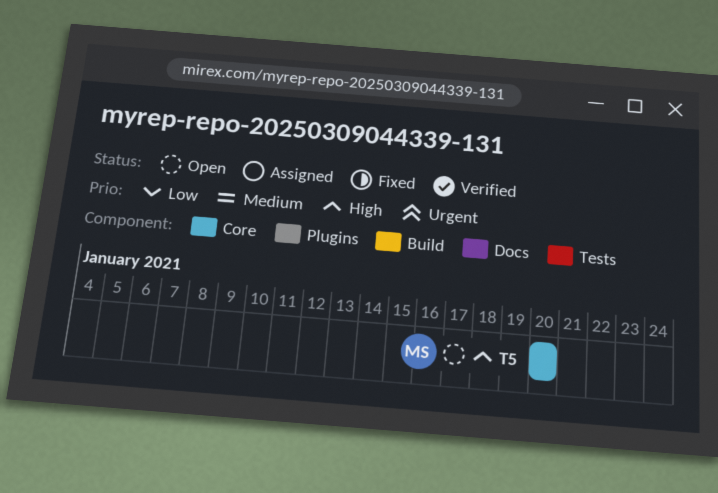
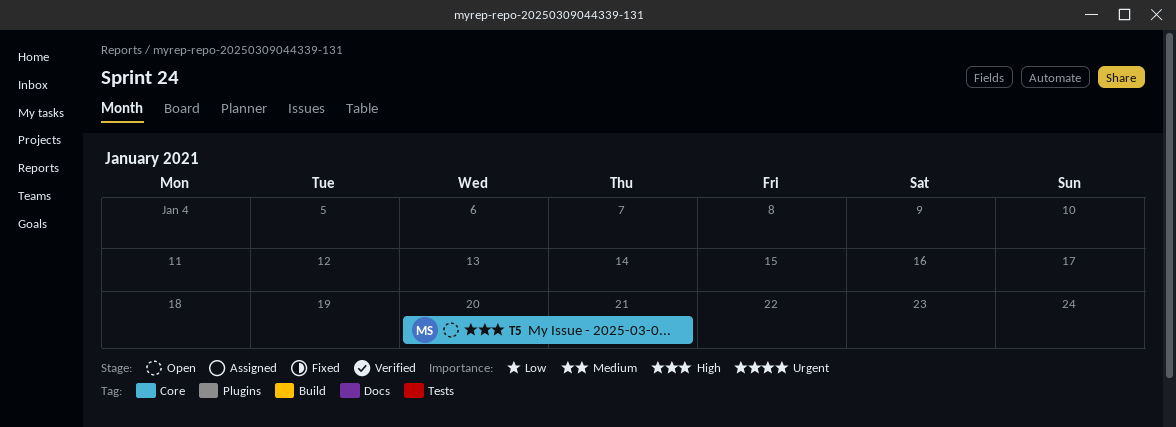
T5, due: Jan 20 -> Jan 21

